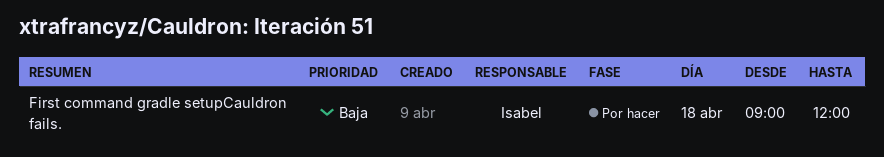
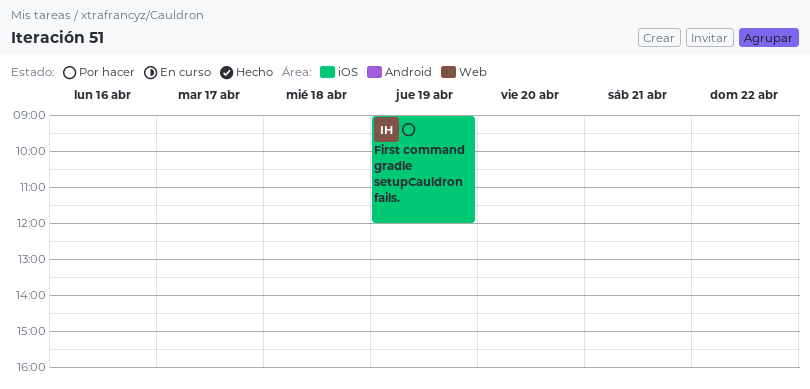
First command gradle setupCauldron fails., day: Apr 18 -> Apr 19

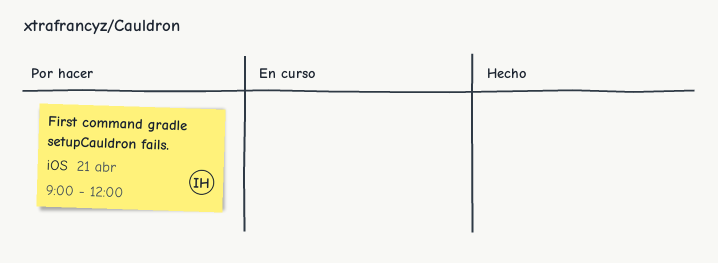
First command gradle setupCauldron fails., day: Apr 19 -> Apr 21

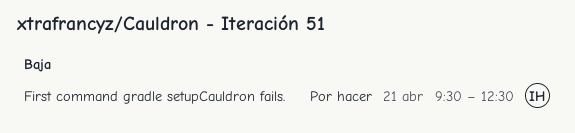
First command gradle setupCauldron fails., begins: 09:00 -> 09:30
First command gradle setupCauldron fails., ends: 12:00 -> 12:30

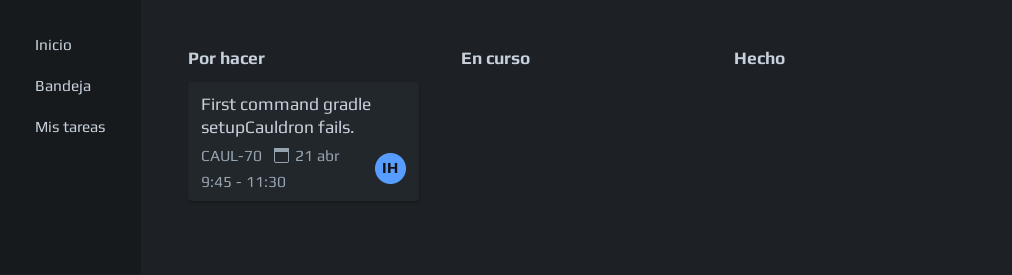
First command gradle setupCauldron fails., begins: 09:30 -> 09:45
First command gradle setupCauldron fails., ends: 12:30 -> 11:30

